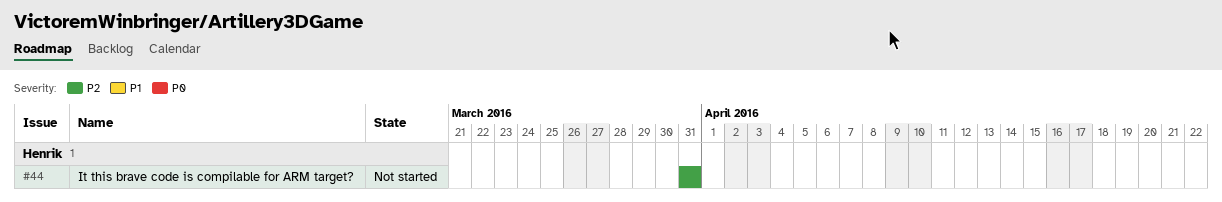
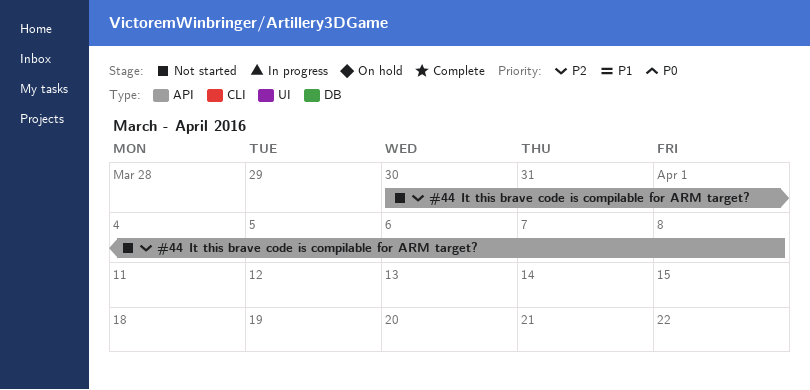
#44, start: Mar 31 -> Mar 30
#44, due: Mar 31 -> Apr 8

